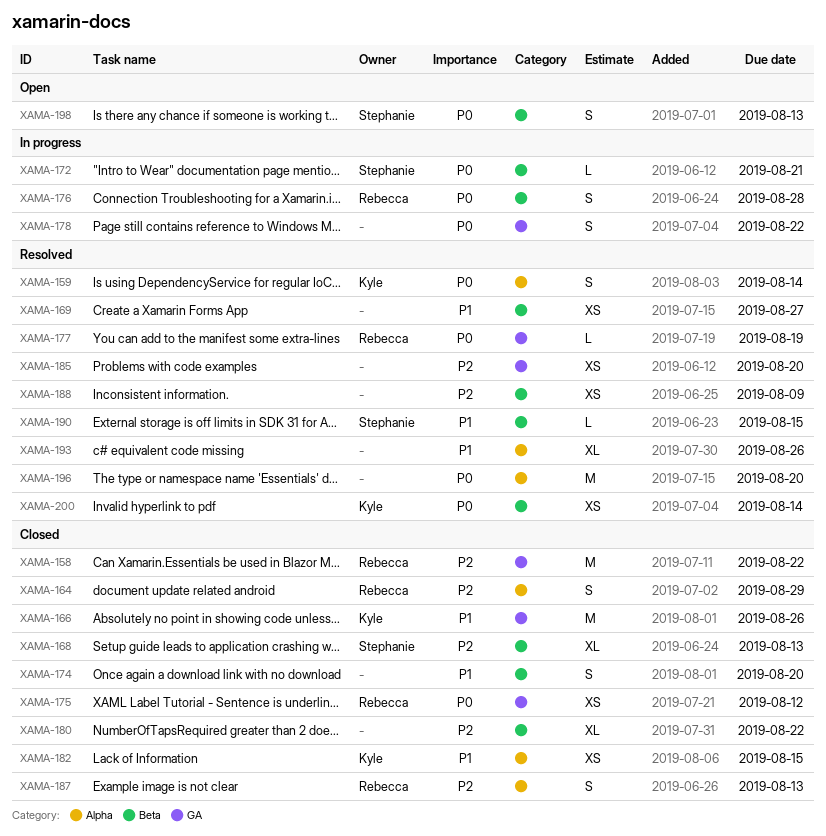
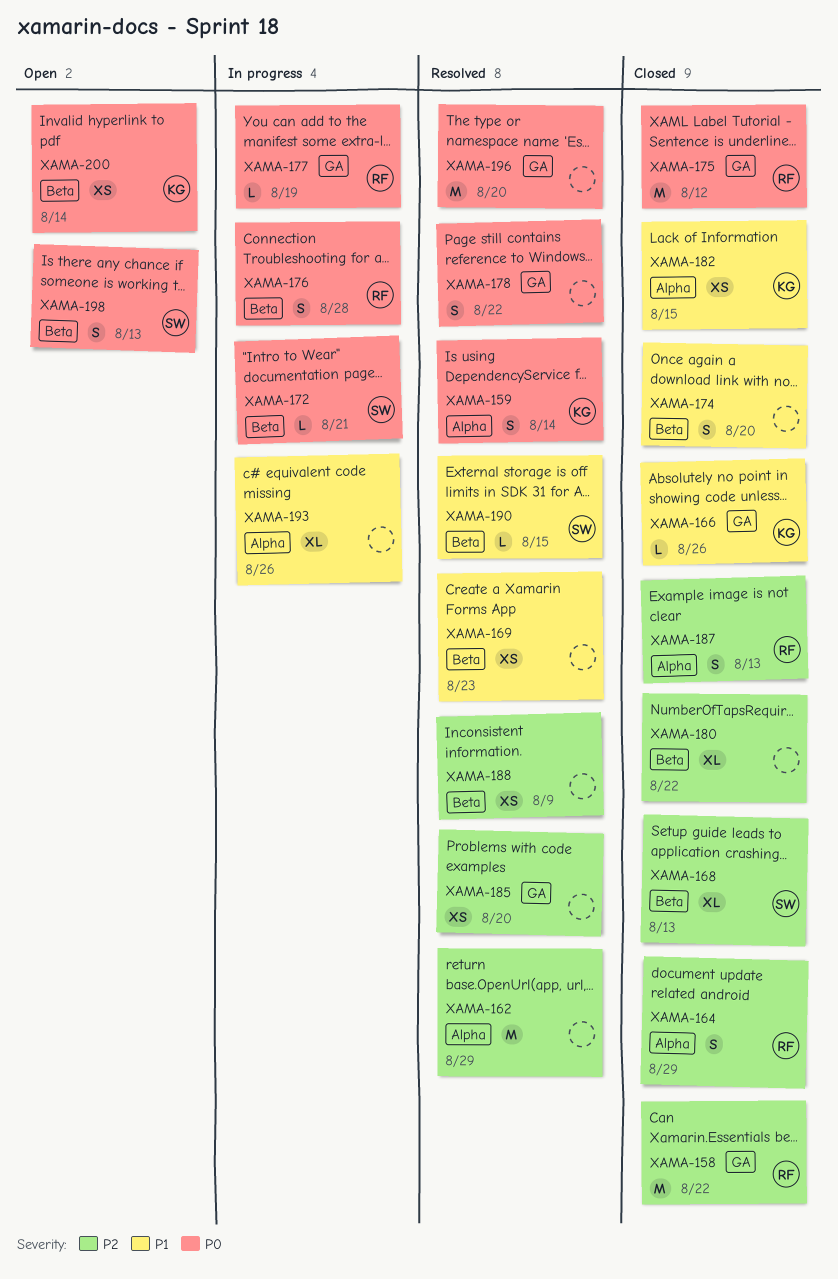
XAMA-162: none -> present
XAMA-166, estimate: M -> L
XAMA-169, due: Aug 27 -> Aug 23
XAMA-175, estimate: XS -> M
XAMA-177, status: Resolved -> In progress
XAMA-178, status: In progress -> Resolved
XAMA-193, status: Resolved -> In progress
XAMA-196, label: Alpha -> GA
XAMA-200, status: Resolved -> Open

